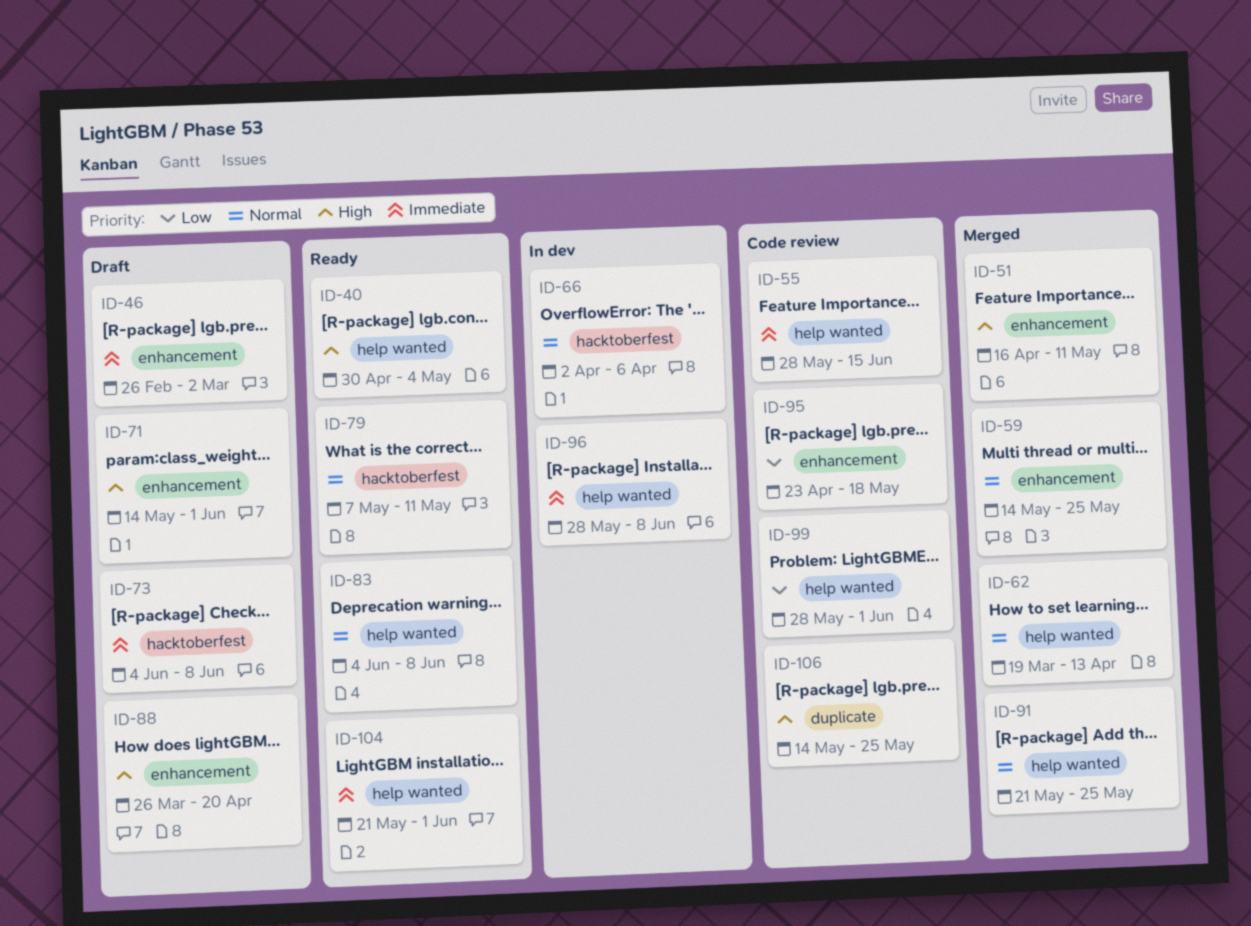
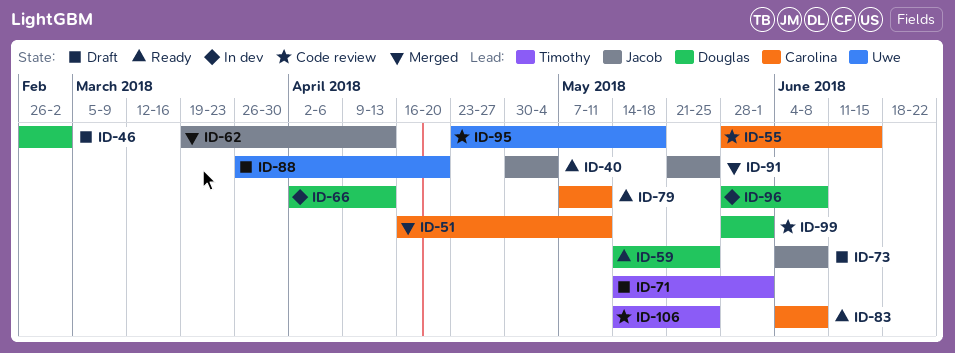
ID-59, status: Merged -> Ready
ID-66, due: Apr 6 -> Apr 13
ID-104: present -> none

